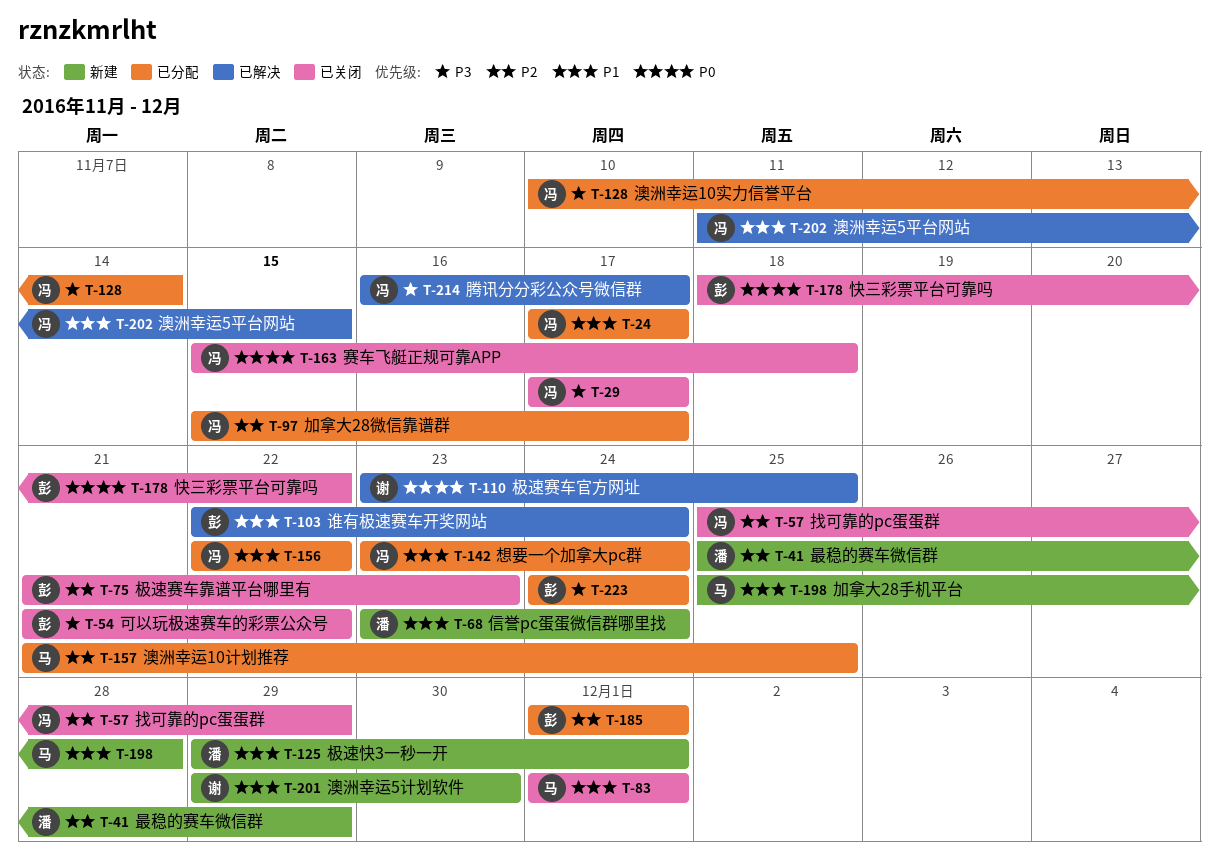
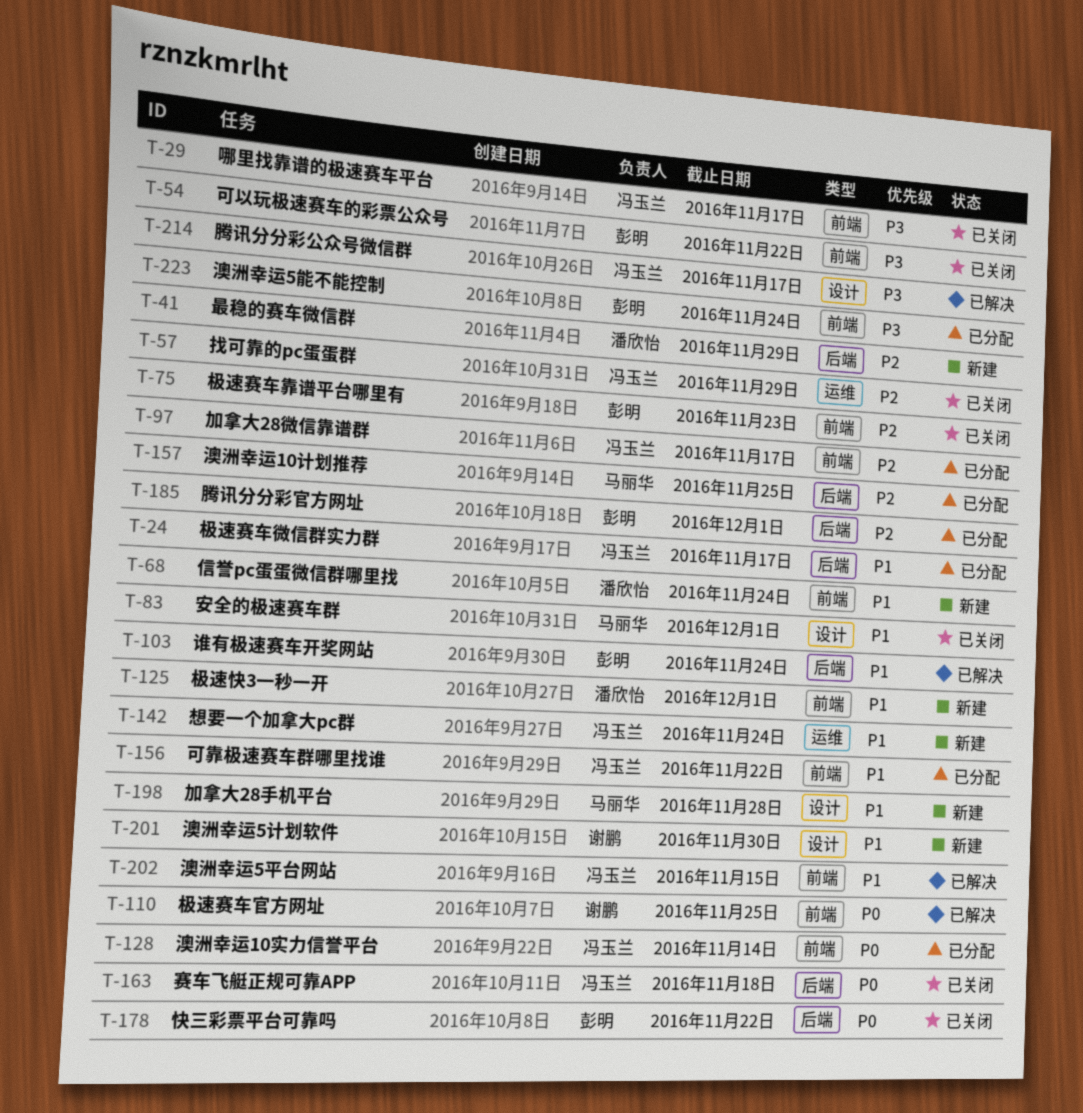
T-128, priority: P3 -> P0
T-142, status: 已分配 -> 新建

